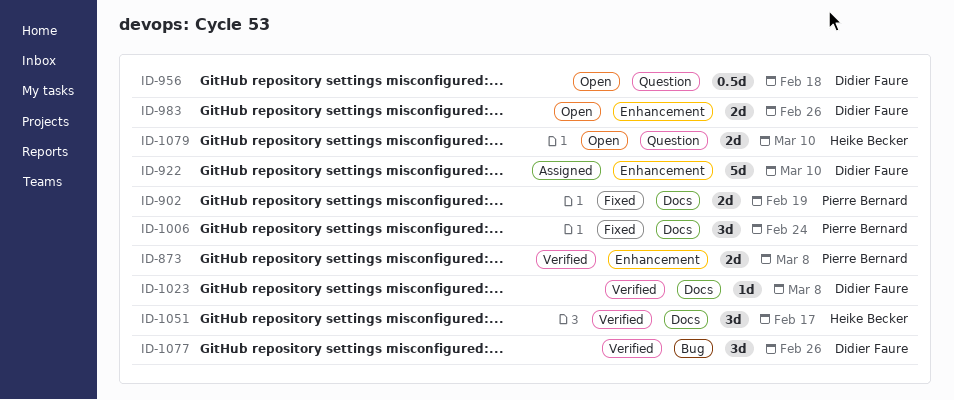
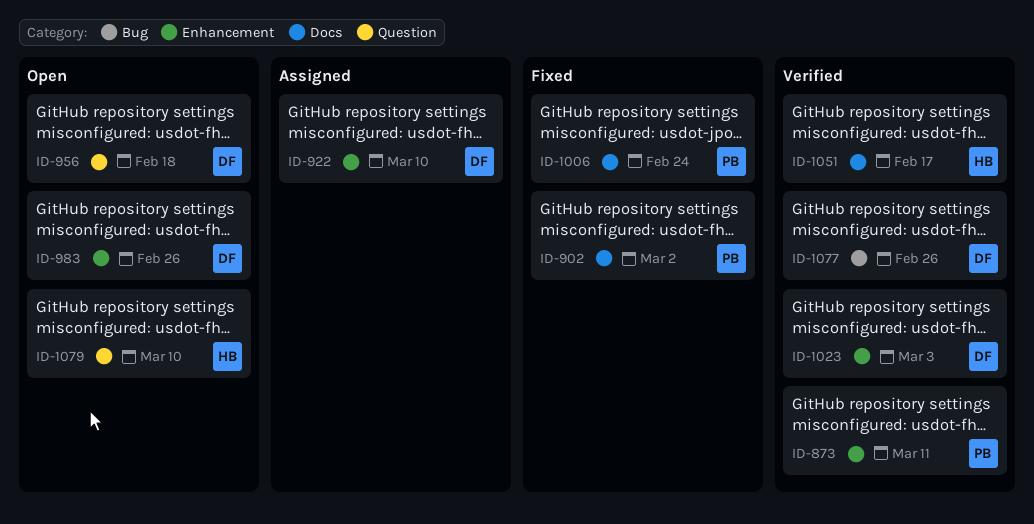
ID-873, due: Mar 8 -> Mar 11
ID-902, due: Feb 19 -> Mar 2
ID-1023, label: Docs -> Enhancement
ID-1023, due: Mar 8 -> Mar 3

